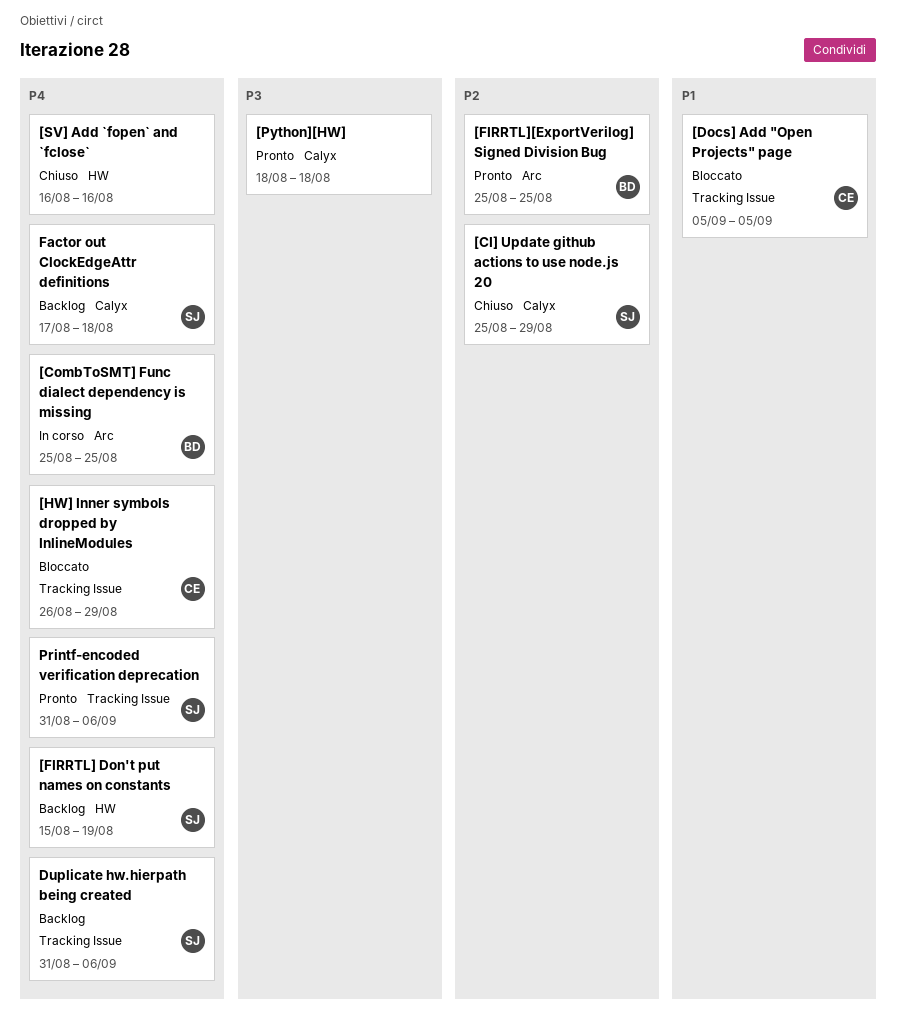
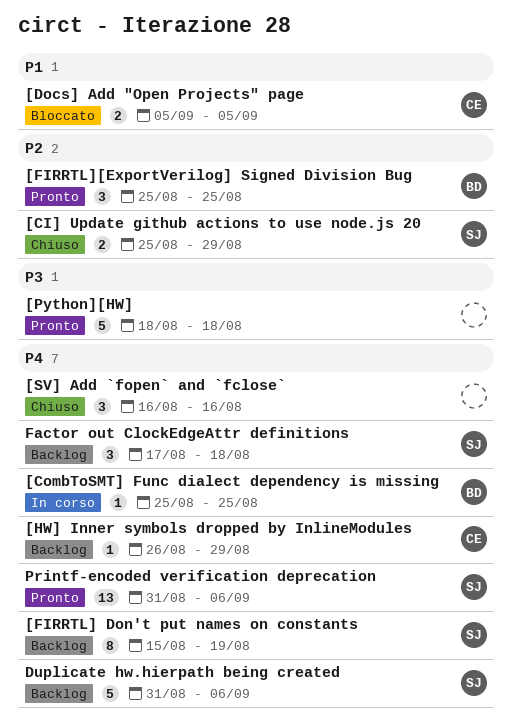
[HW] Inner symbols dropped by InlineModules, status: Bloccato -> Backlog

